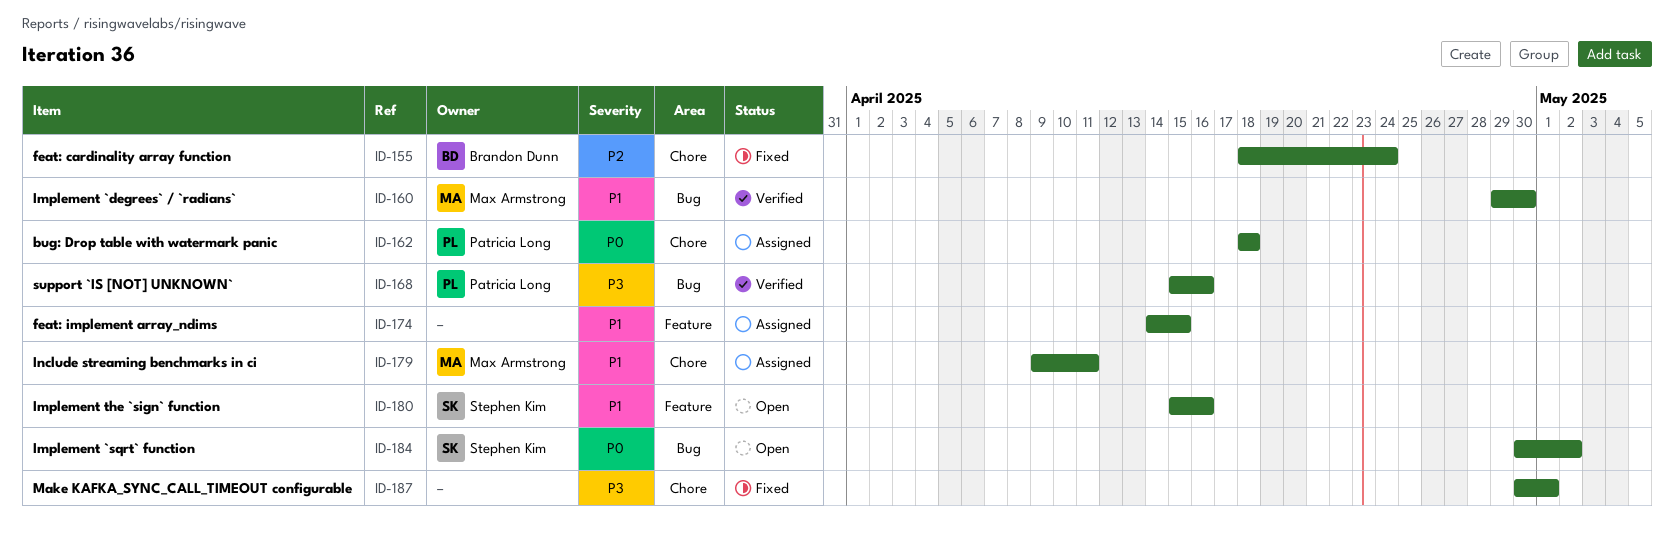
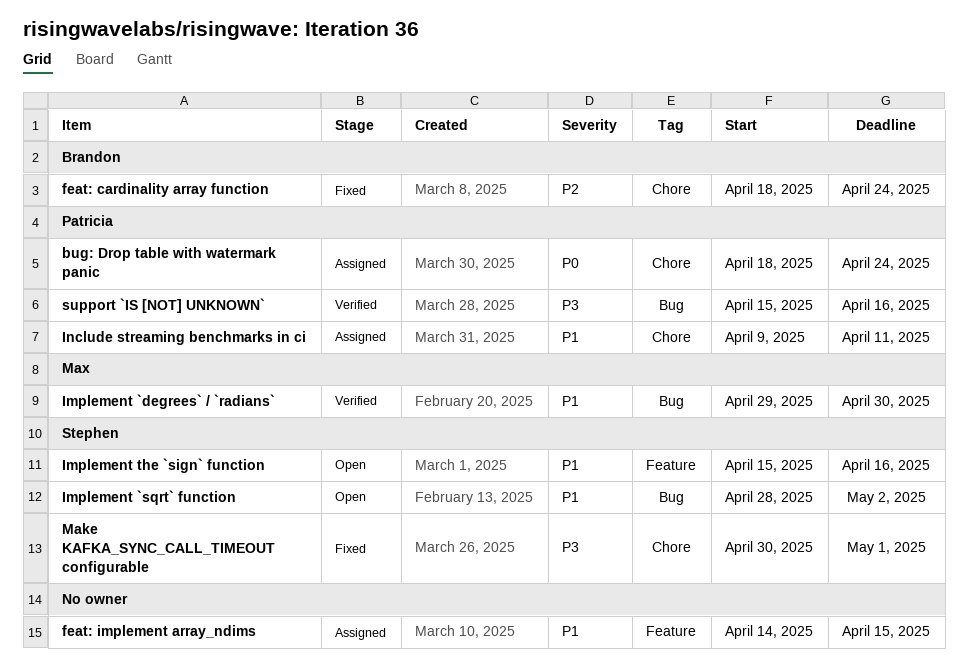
bug: Drop table with watermark panic, due: Apr 18 -> Apr 24
Implement `sqrt` function, priority: P0 -> P1
Implement `sqrt` function, start: Apr 30 -> Apr 28
Include streaming benchmarks in ci, owner: Max Armstrong -> Patricia Long
Make KAFKA_SYNC_CALL_TIMEOUT configurable, owner: none -> Stephen Kim

